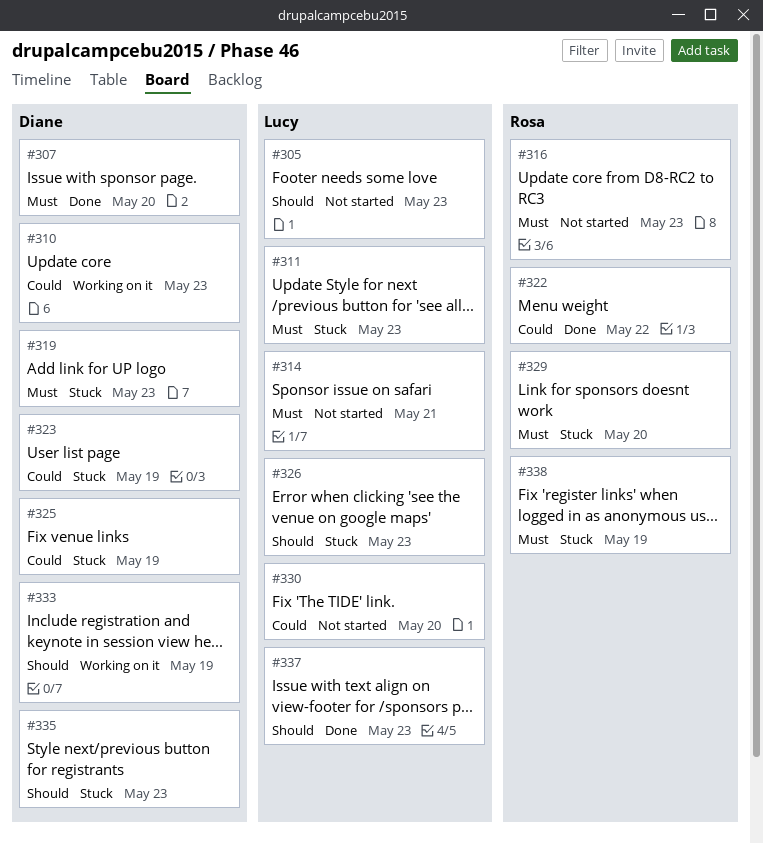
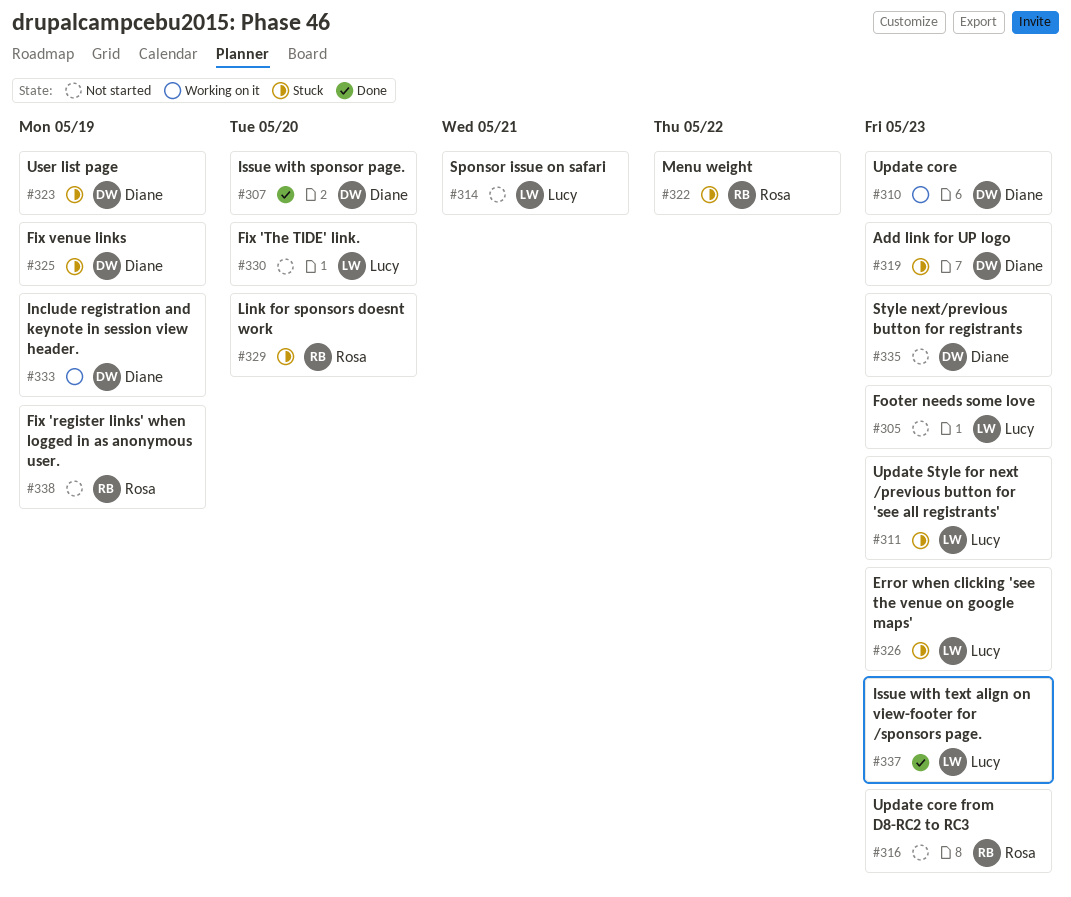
#322, status: Done -> Stuck
#335, status: Stuck -> Not started
#338, status: Stuck -> Not started

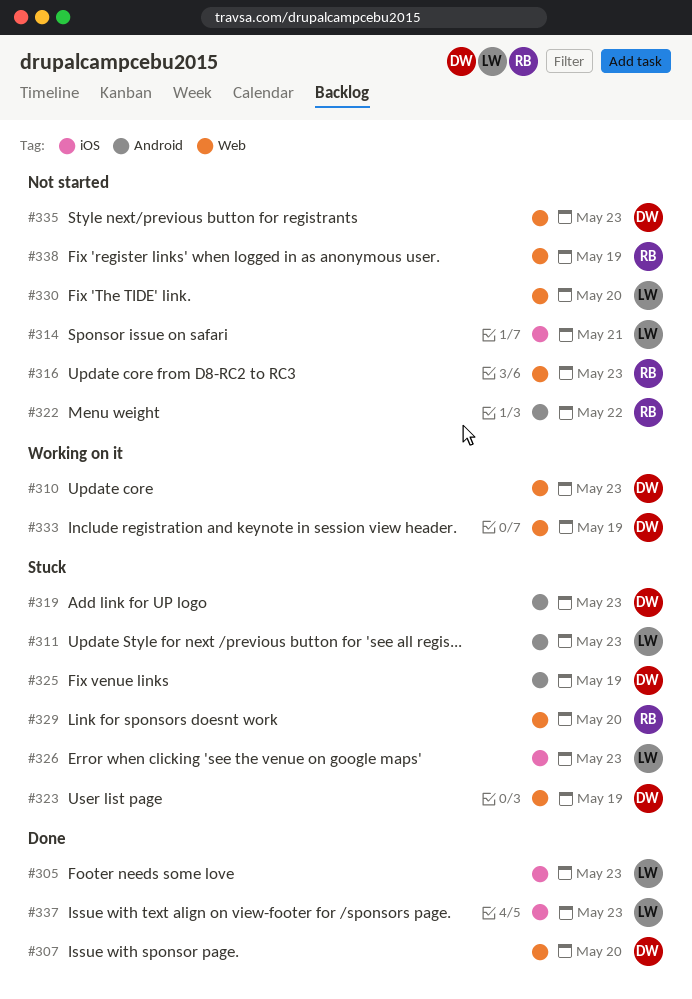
#305, status: Not started -> Done
#322, status: Stuck -> Not started

